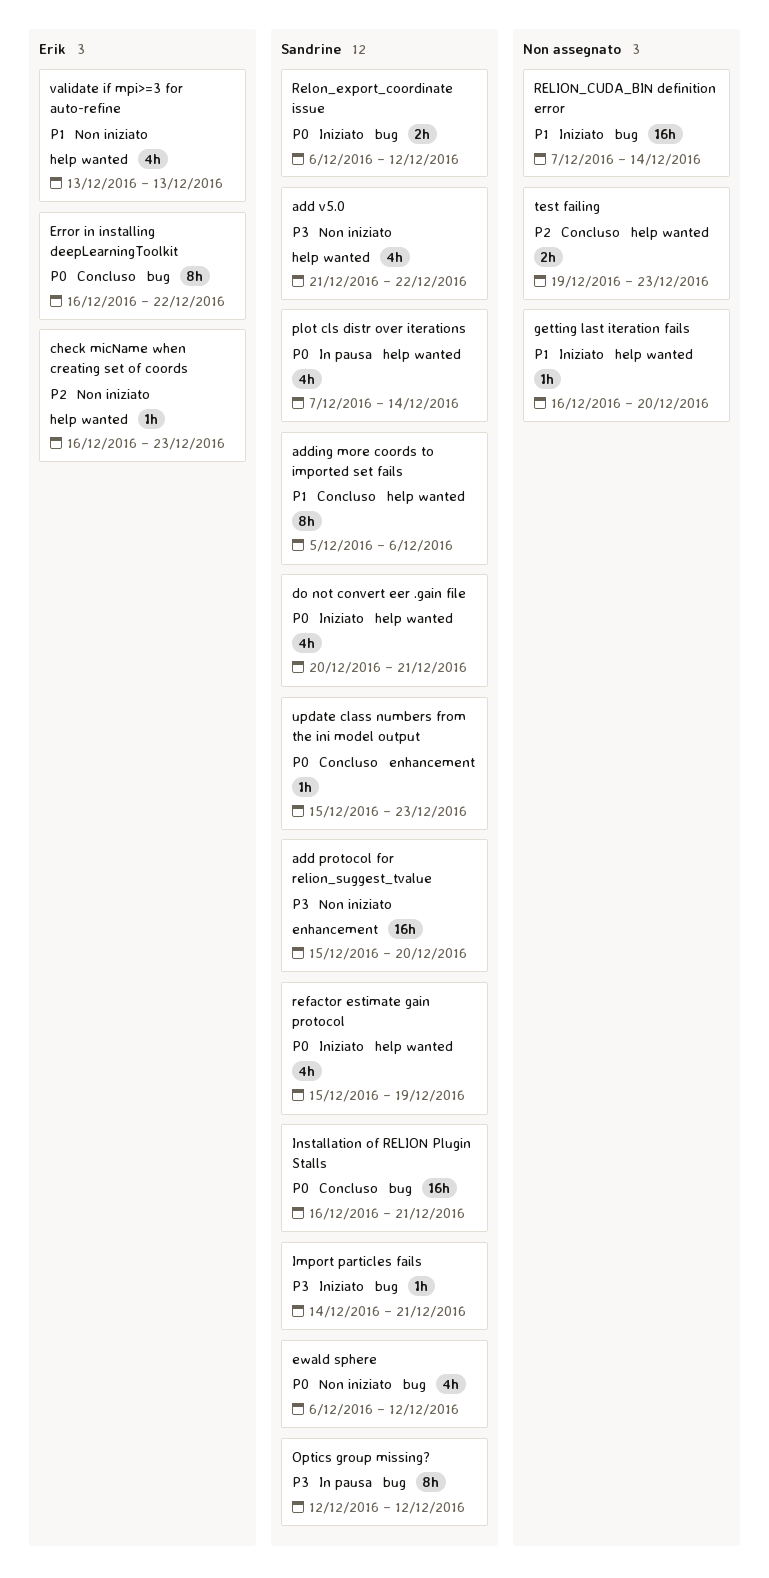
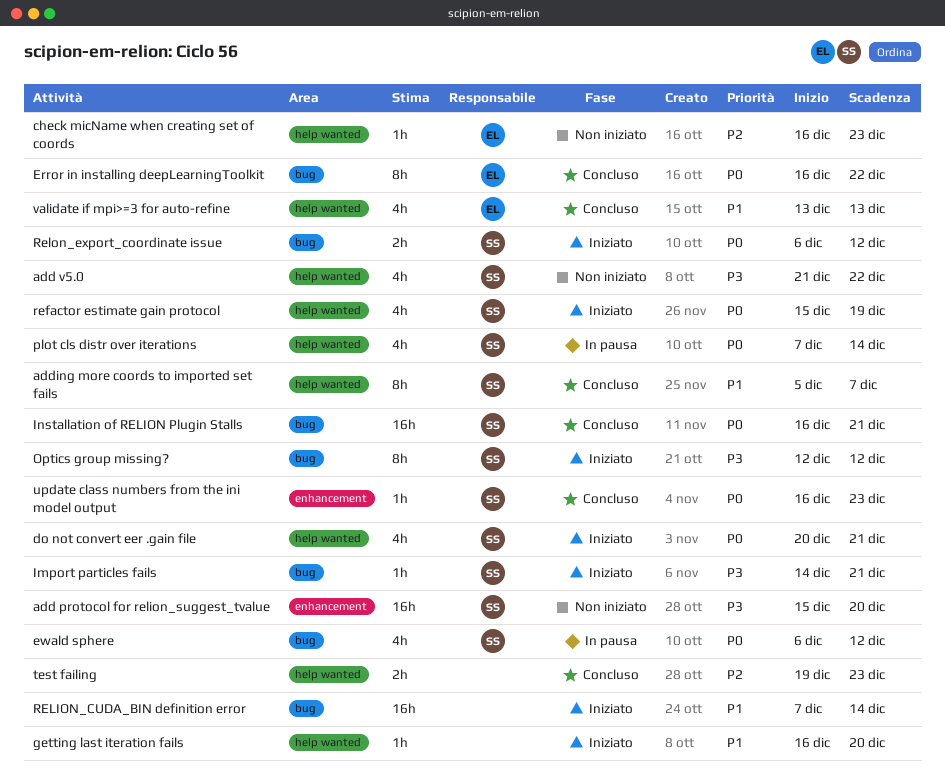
adding more coords to imported set fails, due: Dec 6 -> Dec 7
ewald sphere, status: Non iniziato -> In pausa
Optics group missing?, status: In pausa -> Iniziato
update class numbers from the ini model output, start: Dec 15 -> Dec 16
validate if mpi>=3 for auto-refine, status: Non iniziato -> Concluso

